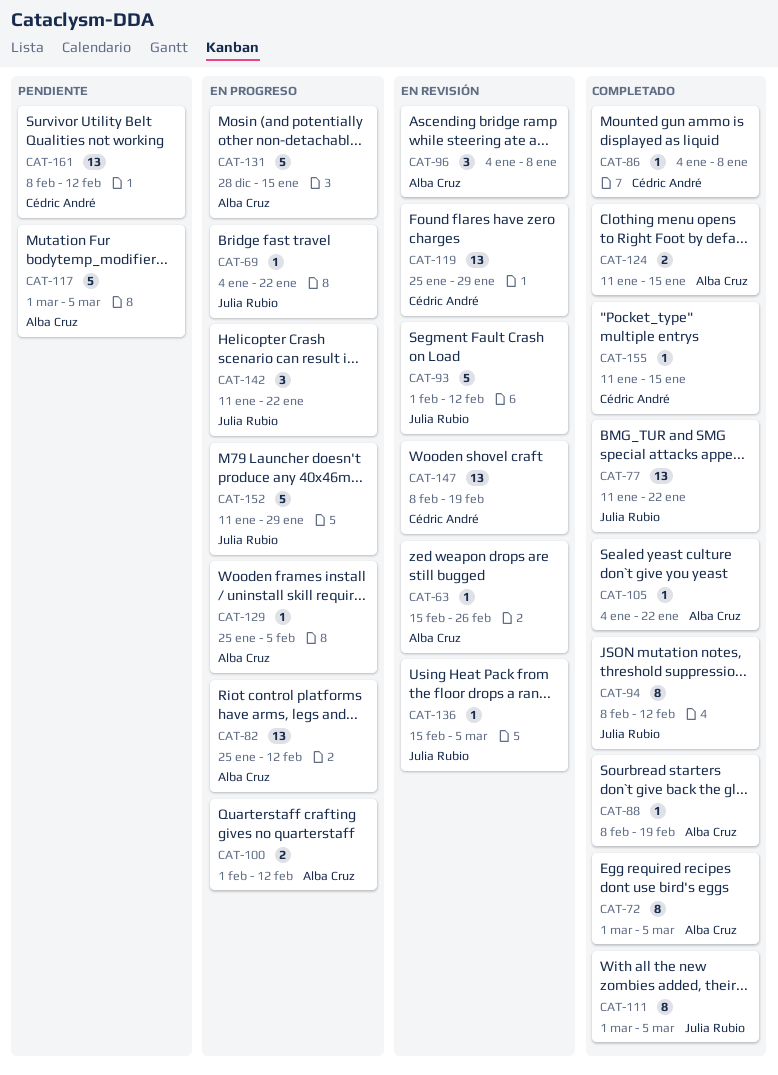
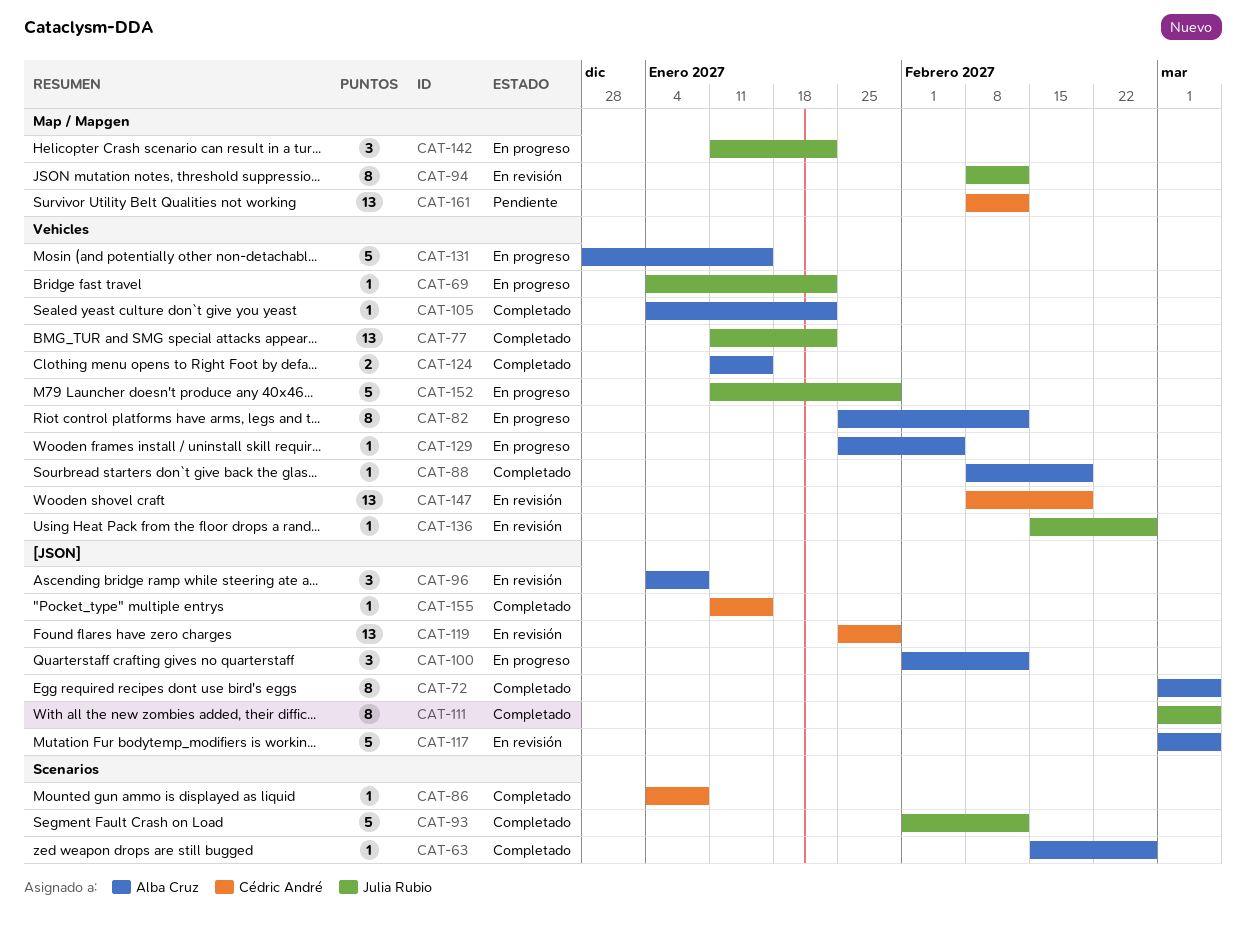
CAT-63, status: En revisión -> Completado
CAT-82, estimate: 13 -> 8
CAT-93, status: En revisión -> Completado
CAT-94, status: Completado -> En revisión
CAT-100, estimate: 2 -> 3
CAT-117, status: Pendiente -> En revisión
CAT-136, due: Mar 5 -> Feb 26

